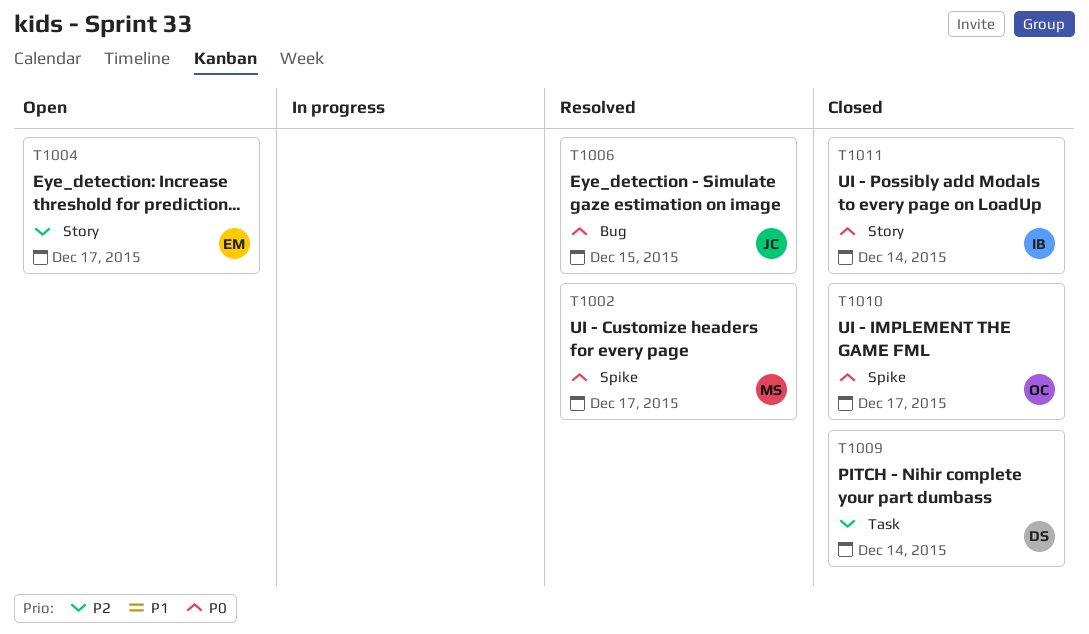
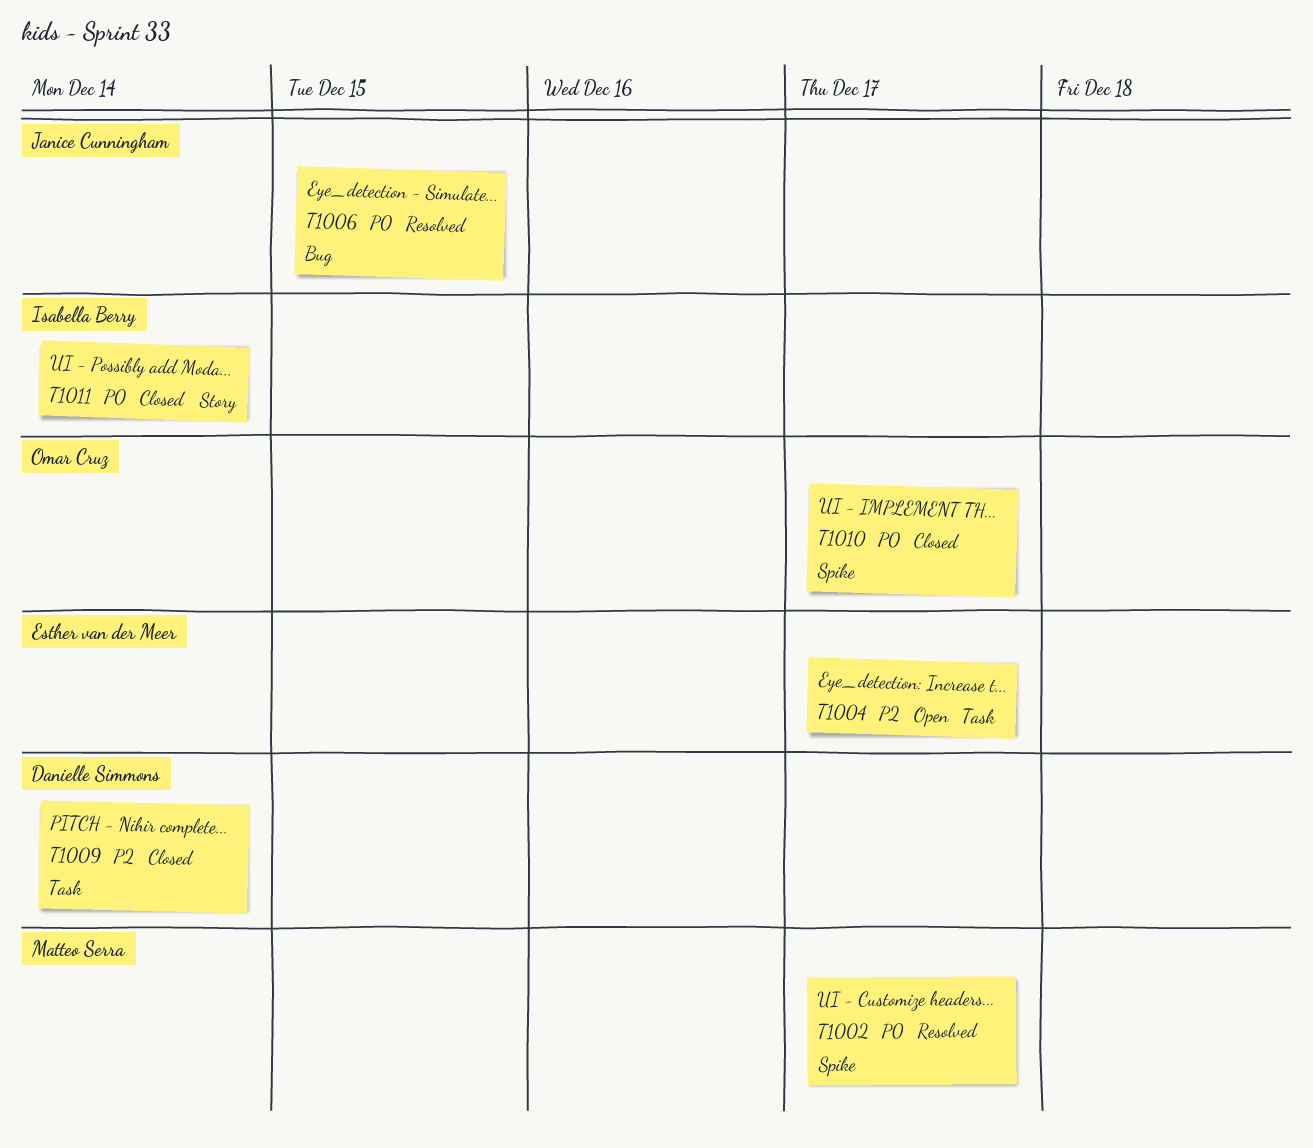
T1004, label: Story -> Task

